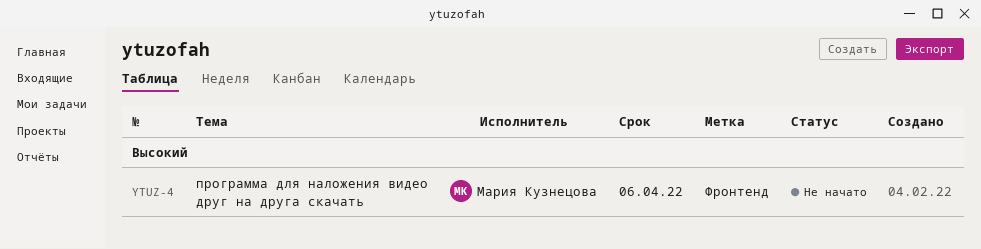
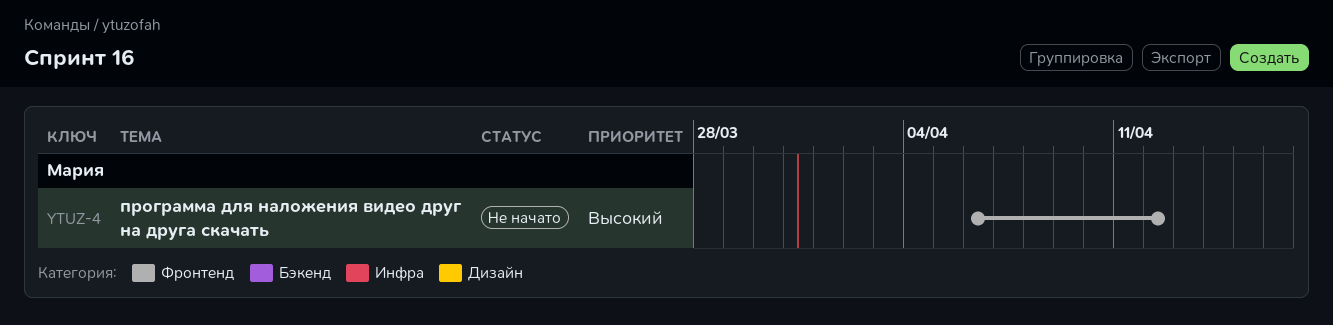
YTUZ-4, due: Apr 6 -> Apr 12

